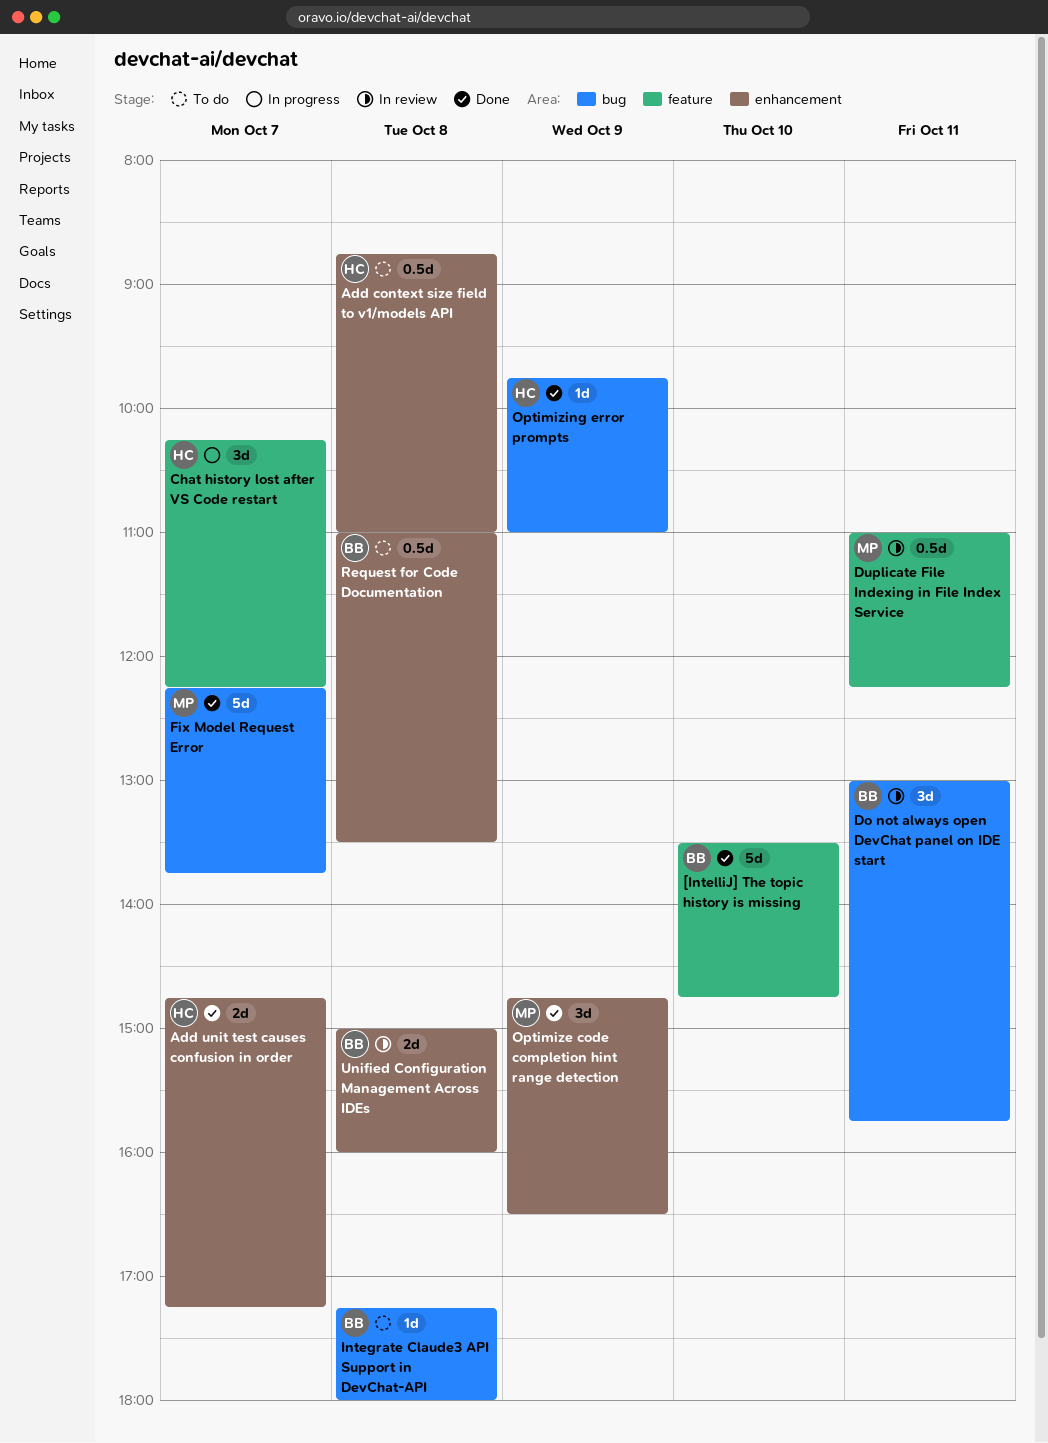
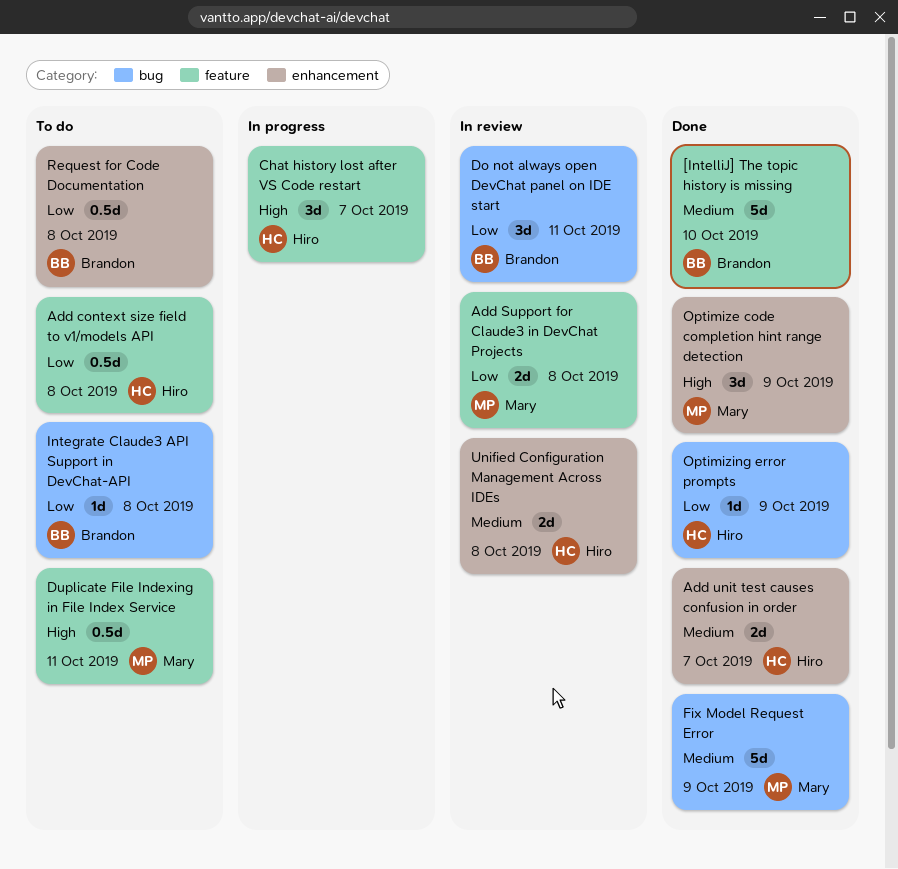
Add context size field to v1/models API, label: enhancement -> feature
Add Support for Claude3 in DevChat Projects: none -> present
Duplicate File Indexing in File Index Service, status: In review -> To do
Fix Model Request Error, day: Oct 7 -> Oct 9
Unified Configuration Management Across IDEs, owner: Brandon -> Hiro

